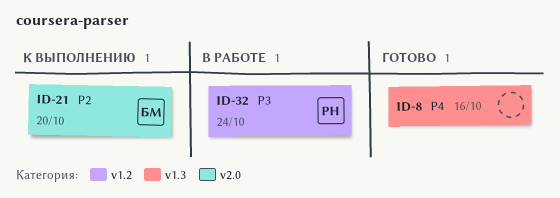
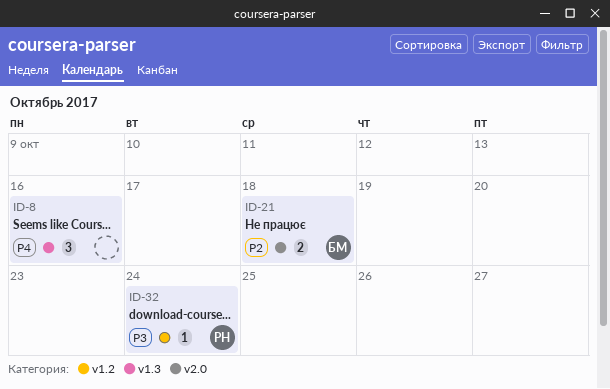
ID-21, due: Oct 20 -> Oct 18

